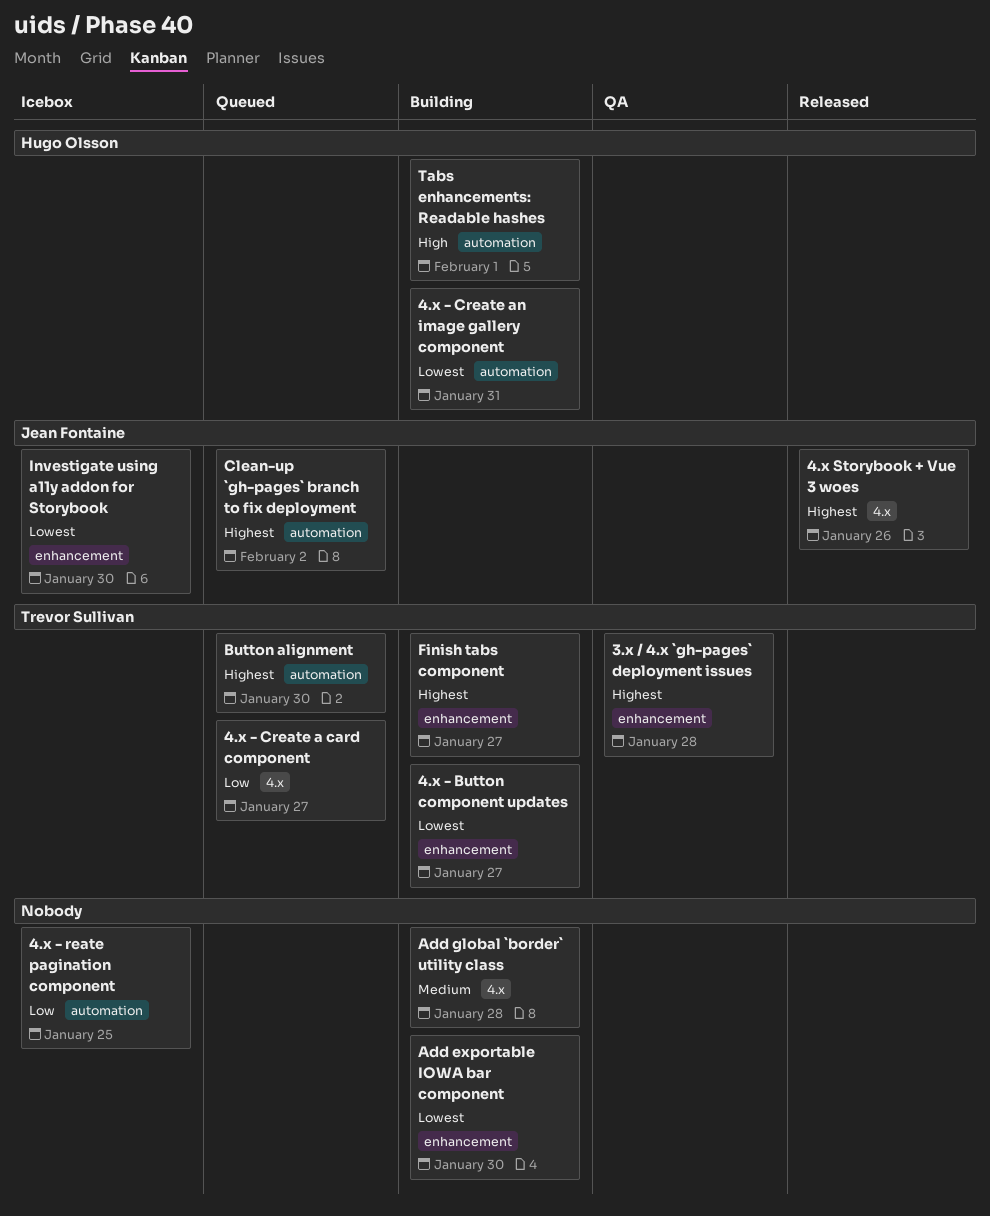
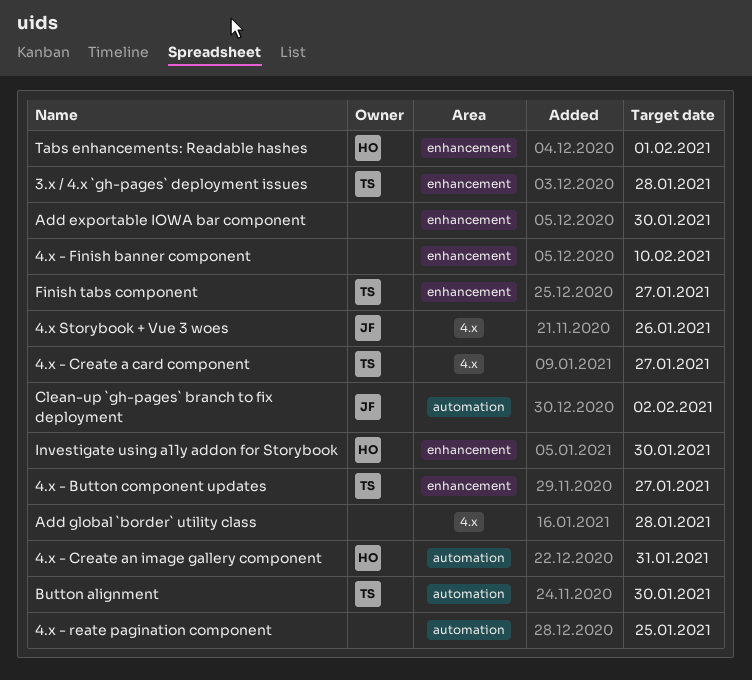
4.x - Finish banner component: none -> present
Investigate using a11y addon for Storybook, owner: Jean Fontaine -> Hugo Olsson
Tabs enhancements: Readable hashes, label: automation -> enhancement

